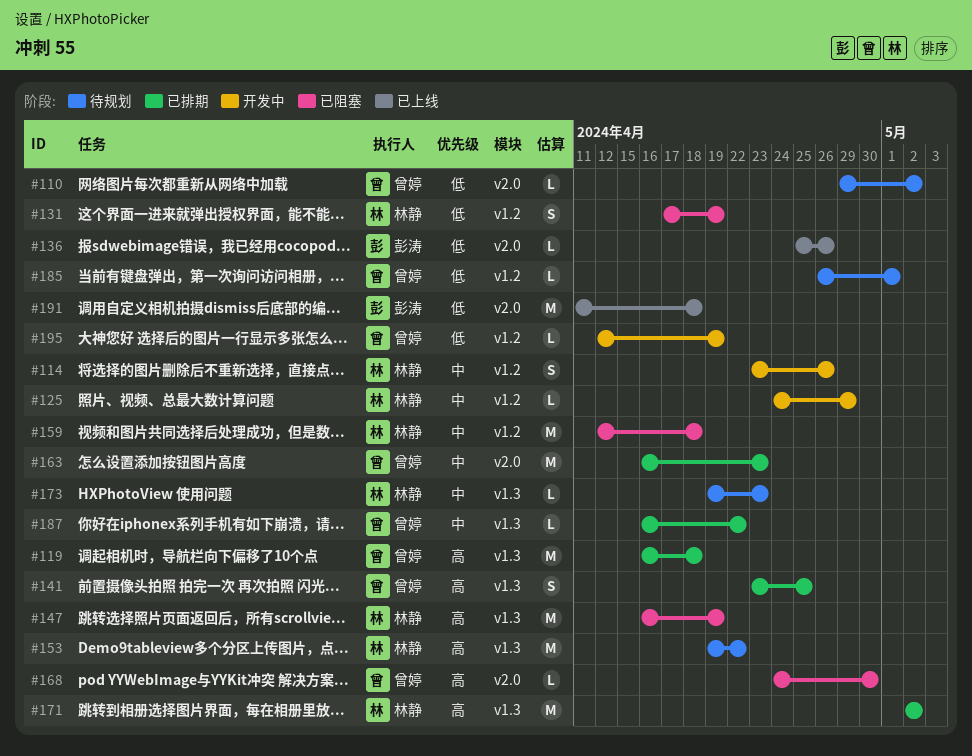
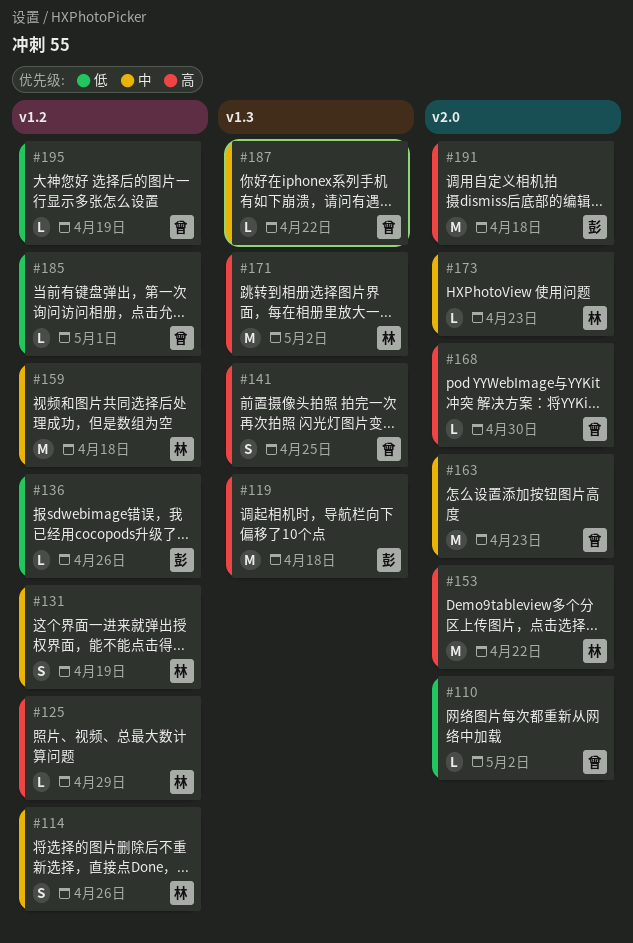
#119, owner: 曾婷 -> 彭涛
#125, priority: 中 -> 高
#131, priority: 低 -> 中
#136, label: v2.0 -> v1.2
#147: present -> none
#153, label: v1.3 -> v2.0
#173, label: v1.3 -> v2.0
#191, priority: 低 -> 高

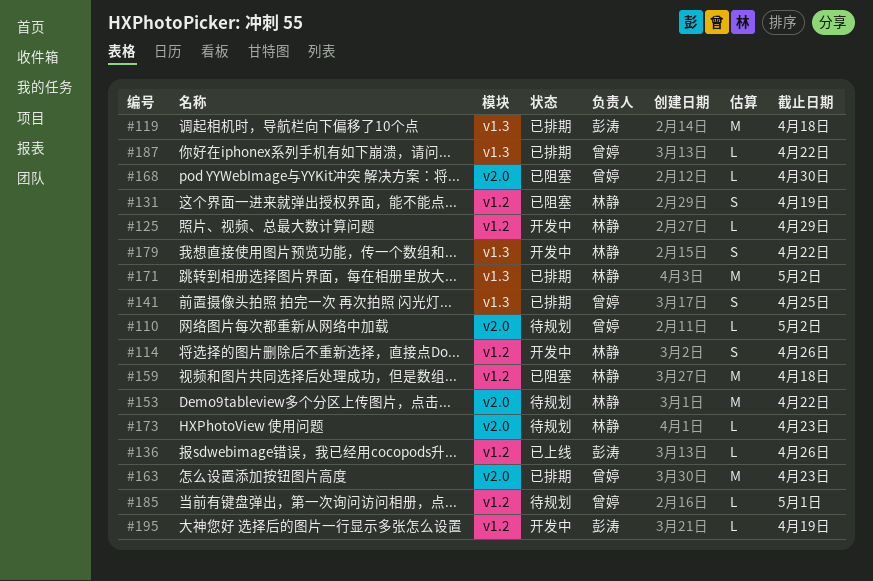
#179: none -> present
#191: present -> none
#195, owner: 曾婷 -> 彭涛

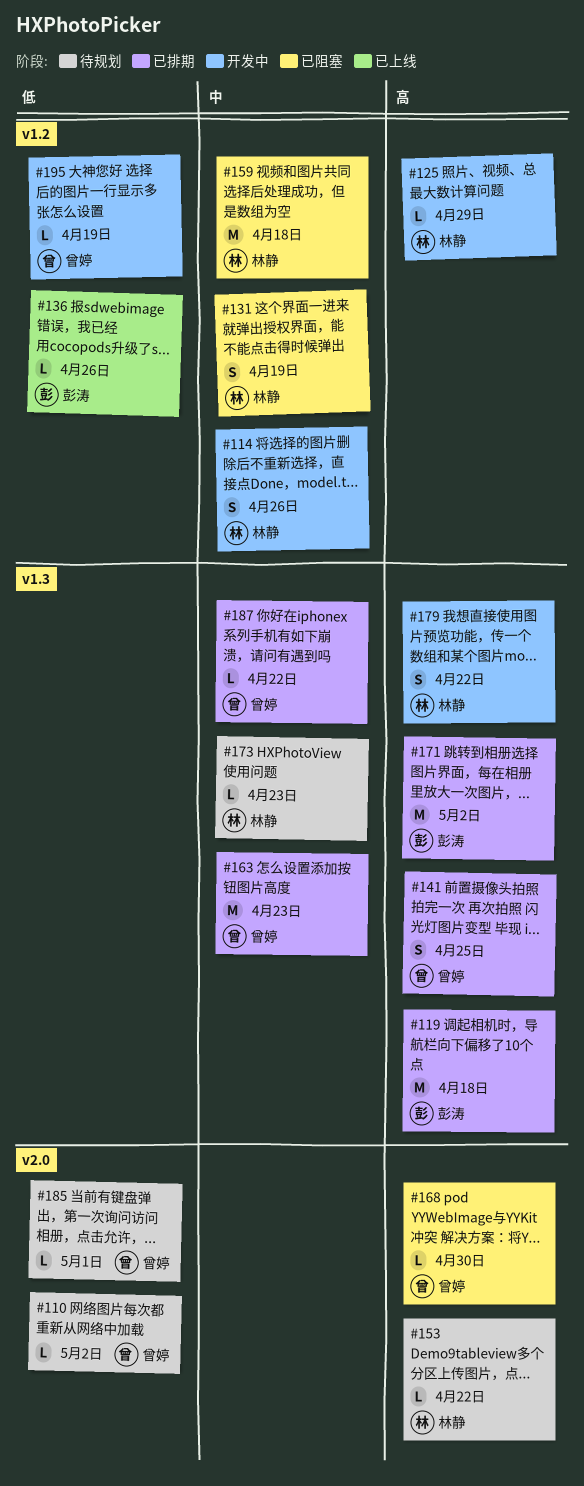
#153, estimate: M -> L
#163, label: v2.0 -> v1.3
#171, owner: 林静 -> 彭涛
#173, label: v2.0 -> v1.3
#185, label: v1.2 -> v2.0
#195, owner: 彭涛 -> 曾婷

